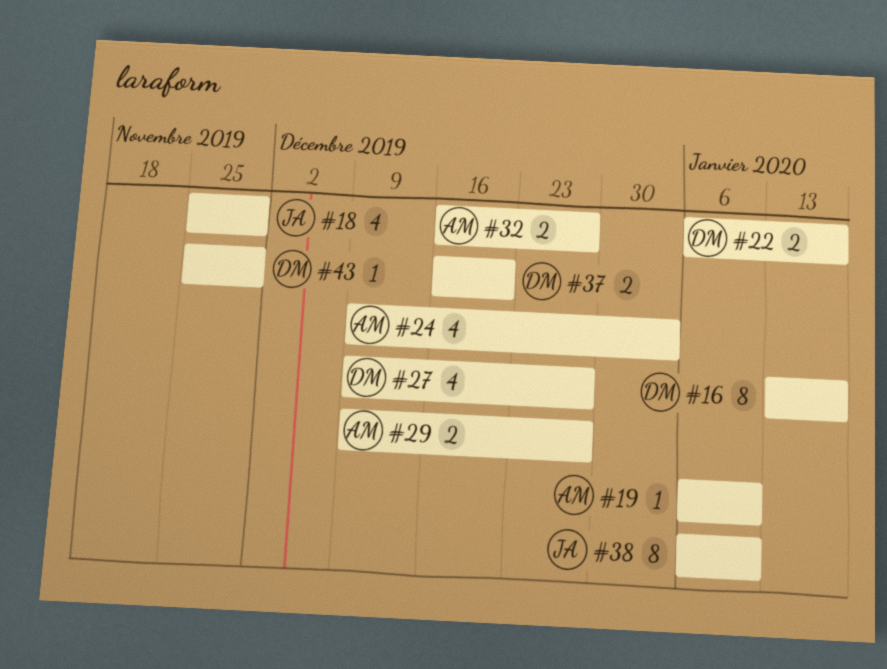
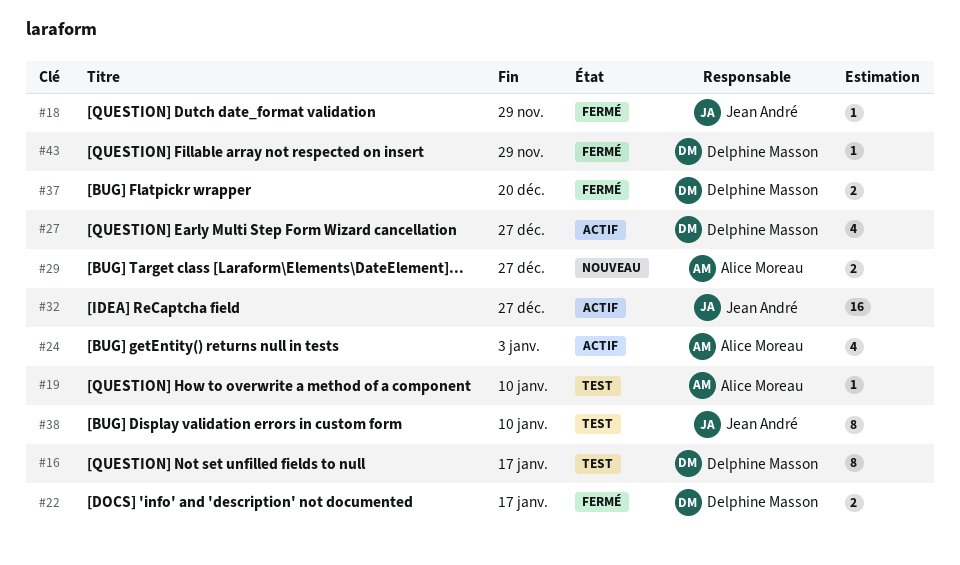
#18, estimate: 4 -> 1
#32, owner: Alice Moreau -> Jean André
#32, estimate: 2 -> 16

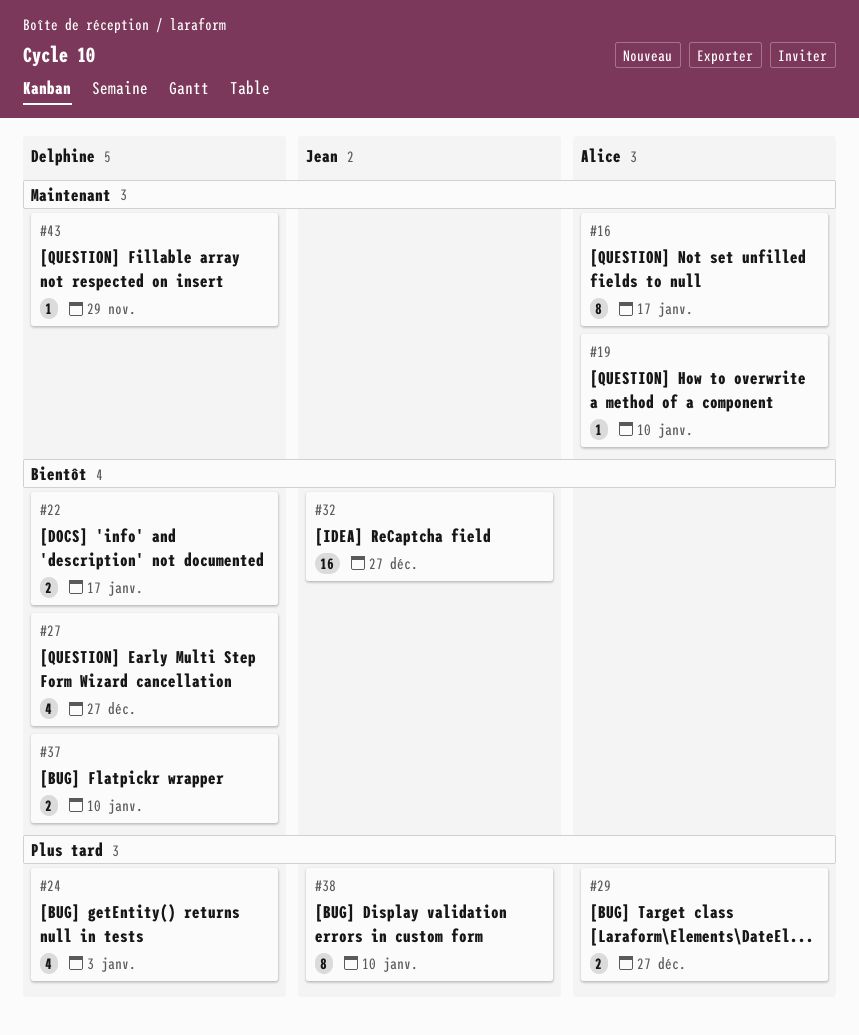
#16, owner: Delphine Masson -> Alice Moreau
#18: present -> none
#24, owner: Alice Moreau -> Delphine Masson
#37, due: Dec 20 -> Jan 10

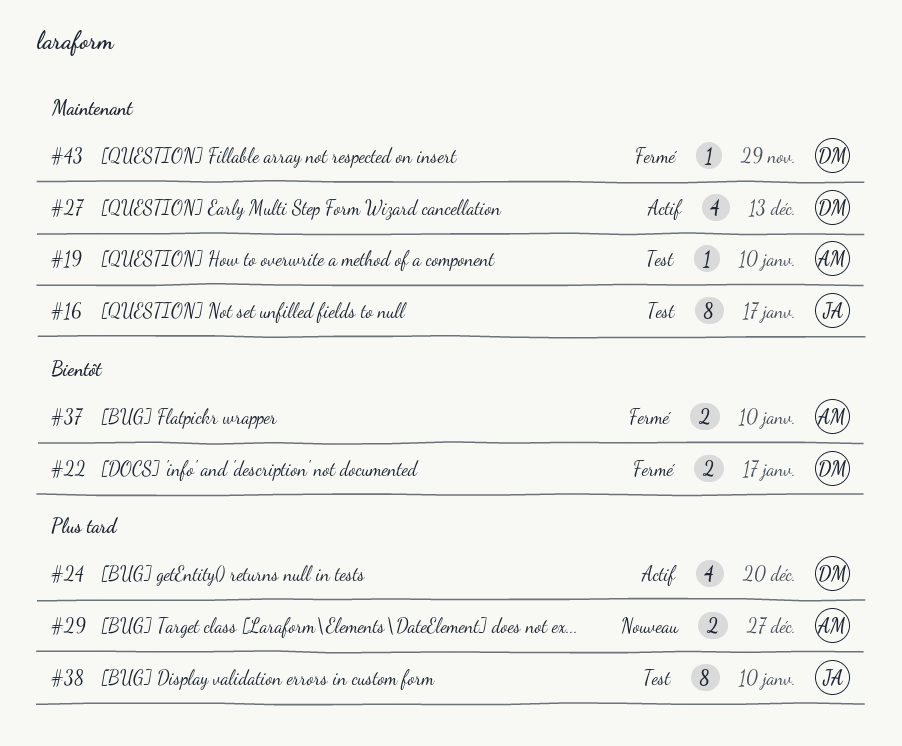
#16, owner: Alice -> Jean
#24, due: Jan 3 -> Dec 20
#27, priority: Bientôt -> Maintenant
#27, due: Dec 27 -> Dec 13
#32: present -> none
#37, owner: Delphine -> Alice

